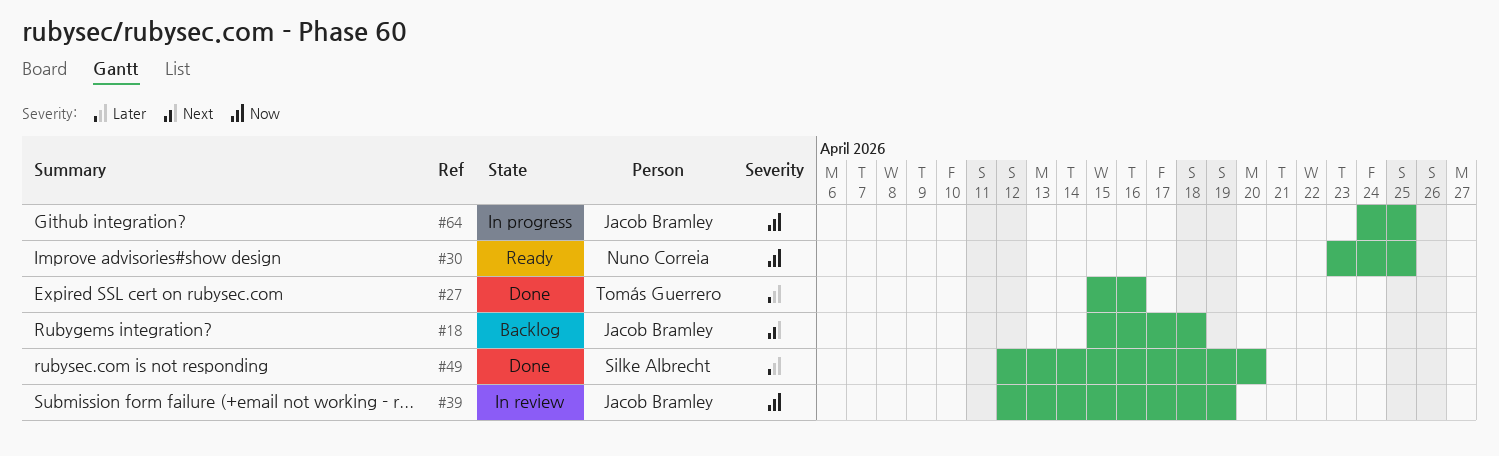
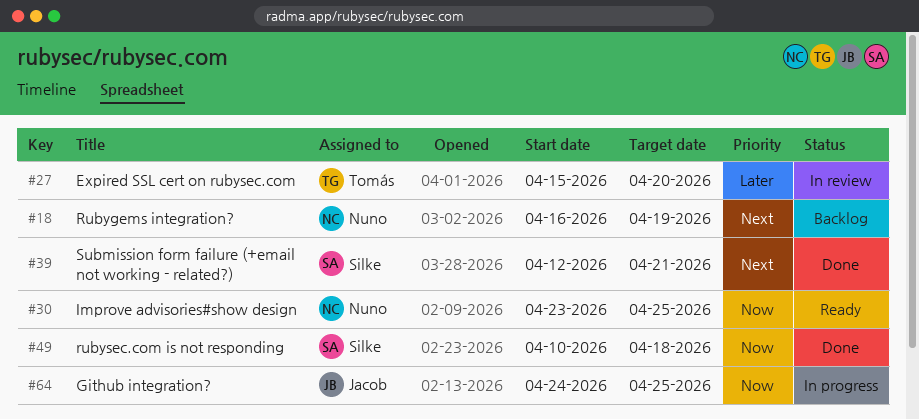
#18, owner: Jacob Bramley -> Nuno Correia
#18, start: Apr 15 -> Apr 16
#18, due: Apr 18 -> Apr 19
#27, status: Done -> In review
#27, due: Apr 16 -> Apr 20
#39, status: In review -> Done
#39, owner: Jacob Bramley -> Silke Albrecht
#39, priority: Now -> Next
#39, due: Apr 19 -> Apr 21
#49, priority: Later -> Now
#49, start: Apr 12 -> Apr 10
#49, due: Apr 20 -> Apr 18

